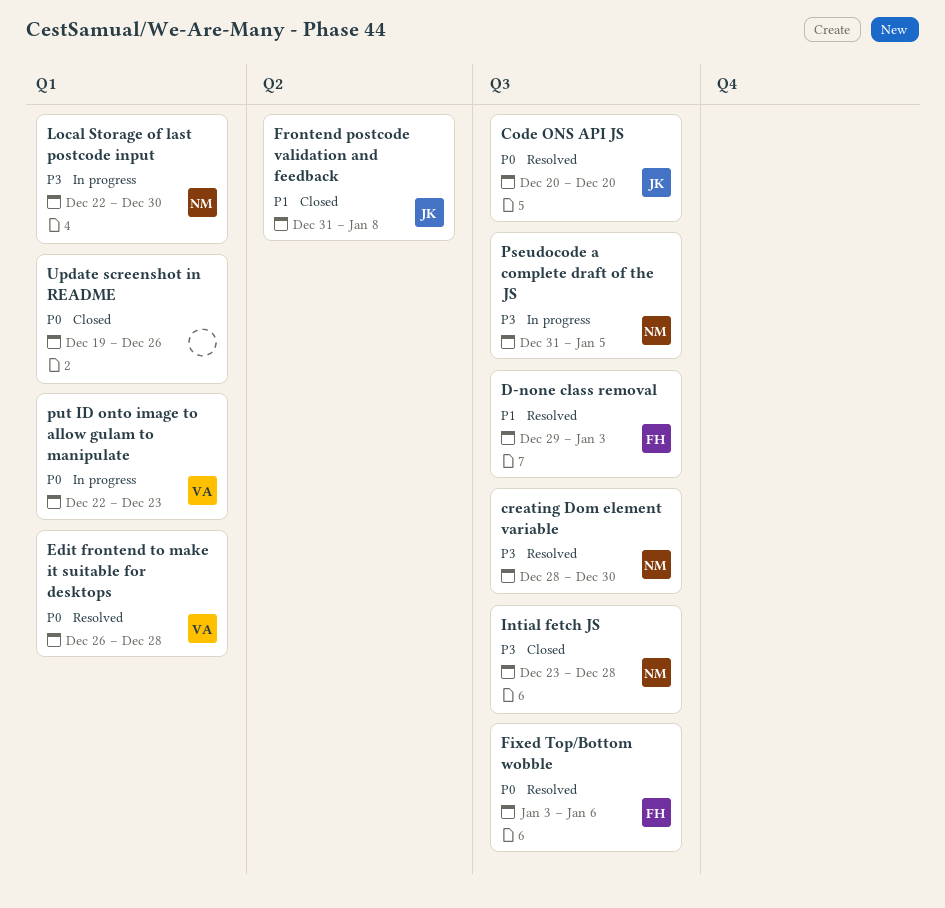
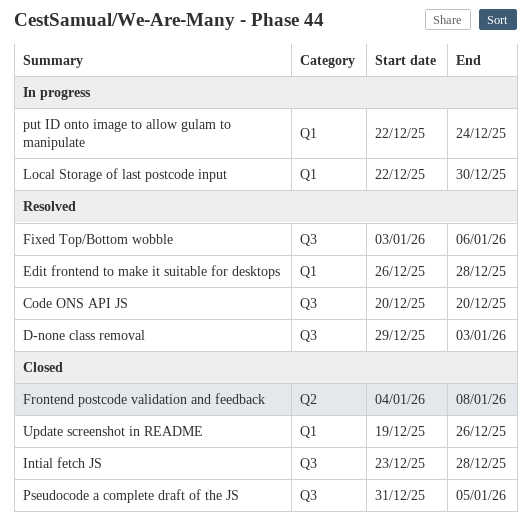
creating Dom element variable: present -> none
Frontend postcode validation and feedback, start: Dec 31 -> Jan 4
Pseudocode a complete draft of the JS, status: In progress -> Closed
put ID onto image to allow gulam to manipulate, due: Dec 23 -> Dec 24

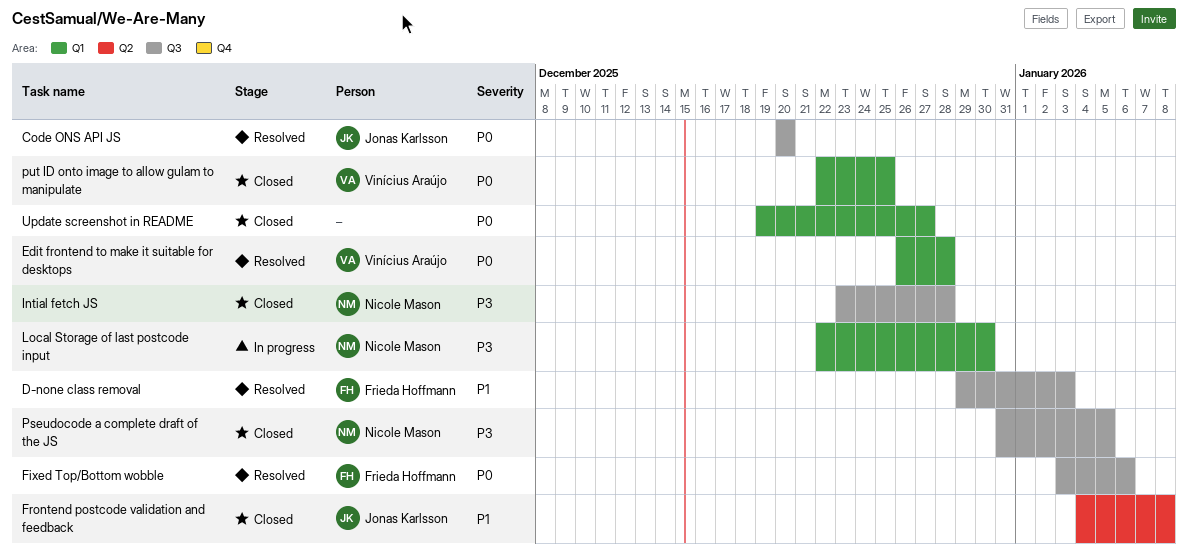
put ID onto image to allow gulam to manipulate, status: In progress -> Closed
put ID onto image to allow gulam to manipulate, due: Dec 24 -> Dec 25
Update screenshot in README, due: Dec 26 -> Dec 27

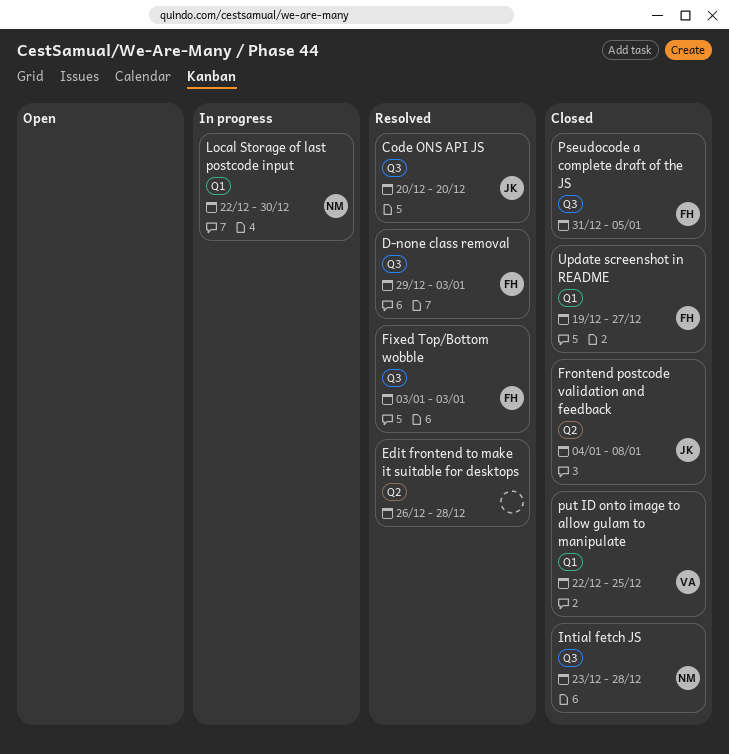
Edit frontend to make it suitable for desktops, owner: Vinícius Araújo -> none
Edit frontend to make it suitable for desktops, label: Q1 -> Q2
Fixed Top/Bottom wobble, due: Jan 6 -> Jan 3
Pseudocode a complete draft of the JS, owner: Nicole Mason -> Frieda Hoffmann
Update screenshot in README, owner: none -> Frieda Hoffmann

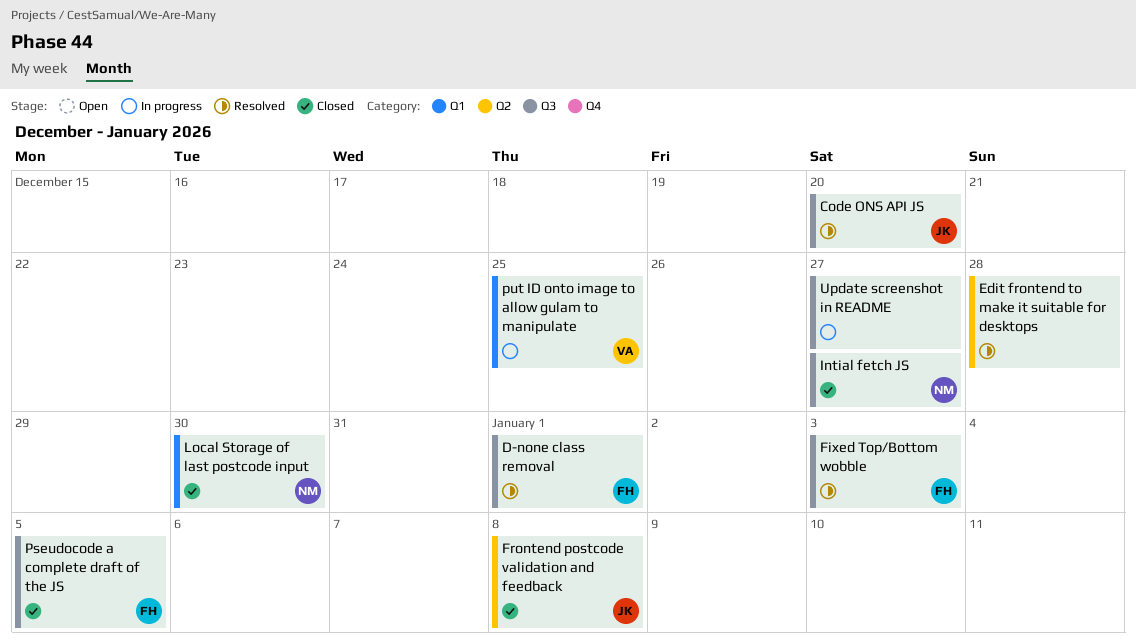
D-none class removal, due: Jan 3 -> Jan 1
Intial fetch JS, due: Dec 28 -> Dec 27
Local Storage of last postcode input, status: In progress -> Closed
put ID onto image to allow gulam to manipulate, status: Closed -> In progress
Update screenshot in README, status: Closed -> In progress
Update screenshot in README, owner: FH -> none
Update screenshot in README, label: Q1 -> Q3

